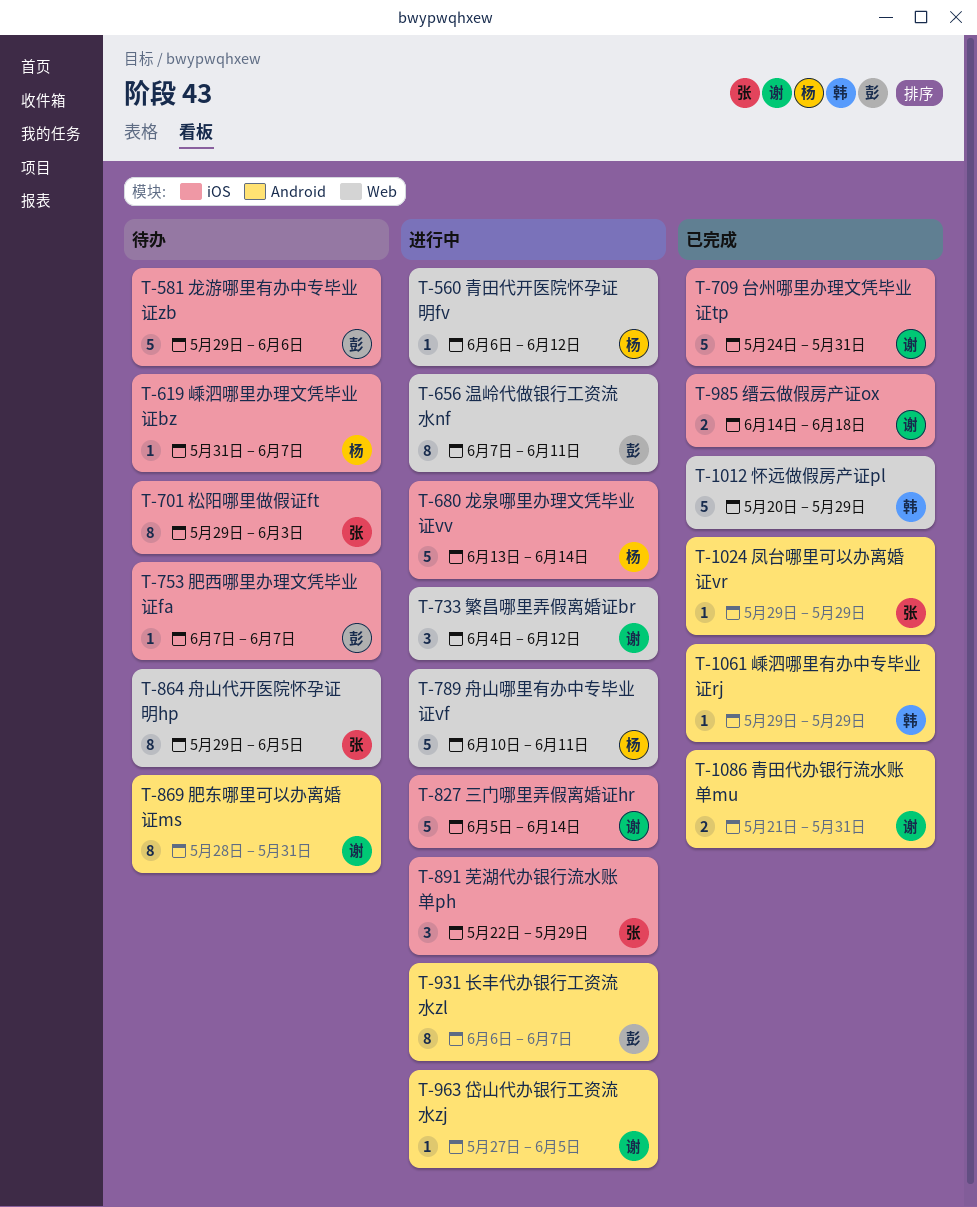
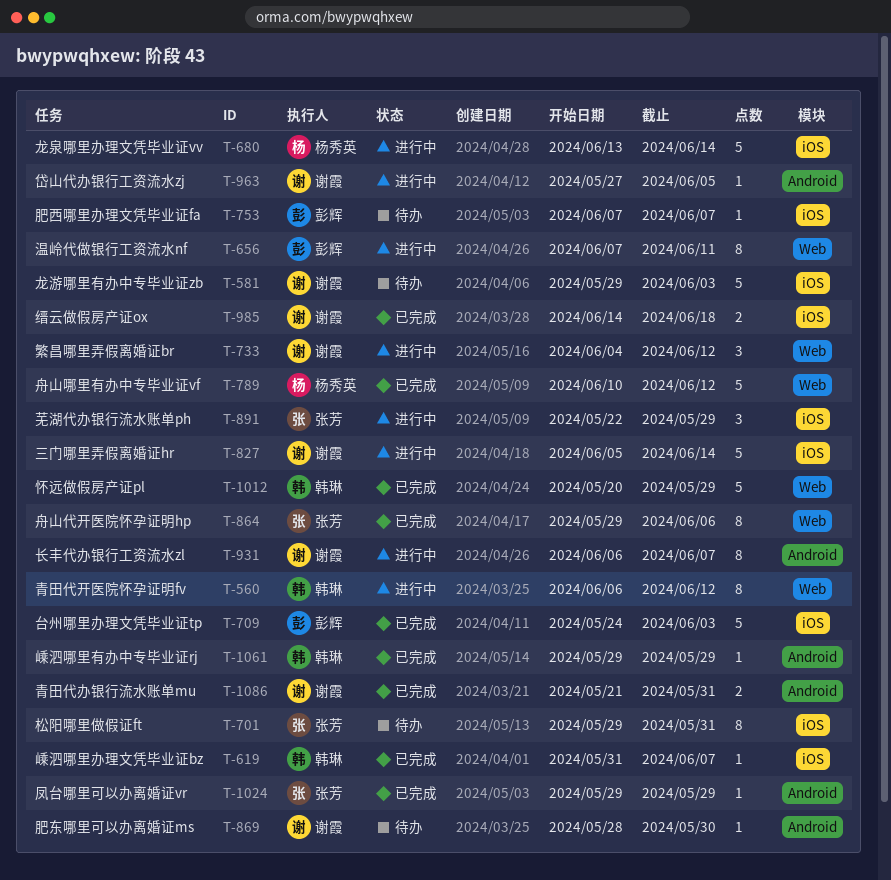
T-560, owner: 杨秀英 -> 韩琳
T-560, estimate: 1 -> 8
T-581, owner: 彭辉 -> 谢霞
T-581, due: Jun 6 -> Jun 3
T-619, status: 待办 -> 已完成
T-619, owner: 杨秀英 -> 韩琳
T-701, due: Jun 3 -> May 31
T-709, owner: 谢霞 -> 彭辉
T-709, due: May 31 -> Jun 3
T-789, status: 进行中 -> 已完成
T-789, due: Jun 11 -> Jun 12
T-864, status: 待办 -> 已完成
T-864, due: Jun 5 -> Jun 6
T-869, estimate: 8 -> 1
T-869, due: May 31 -> May 30
T-931, owner: 彭辉 -> 谢霞

